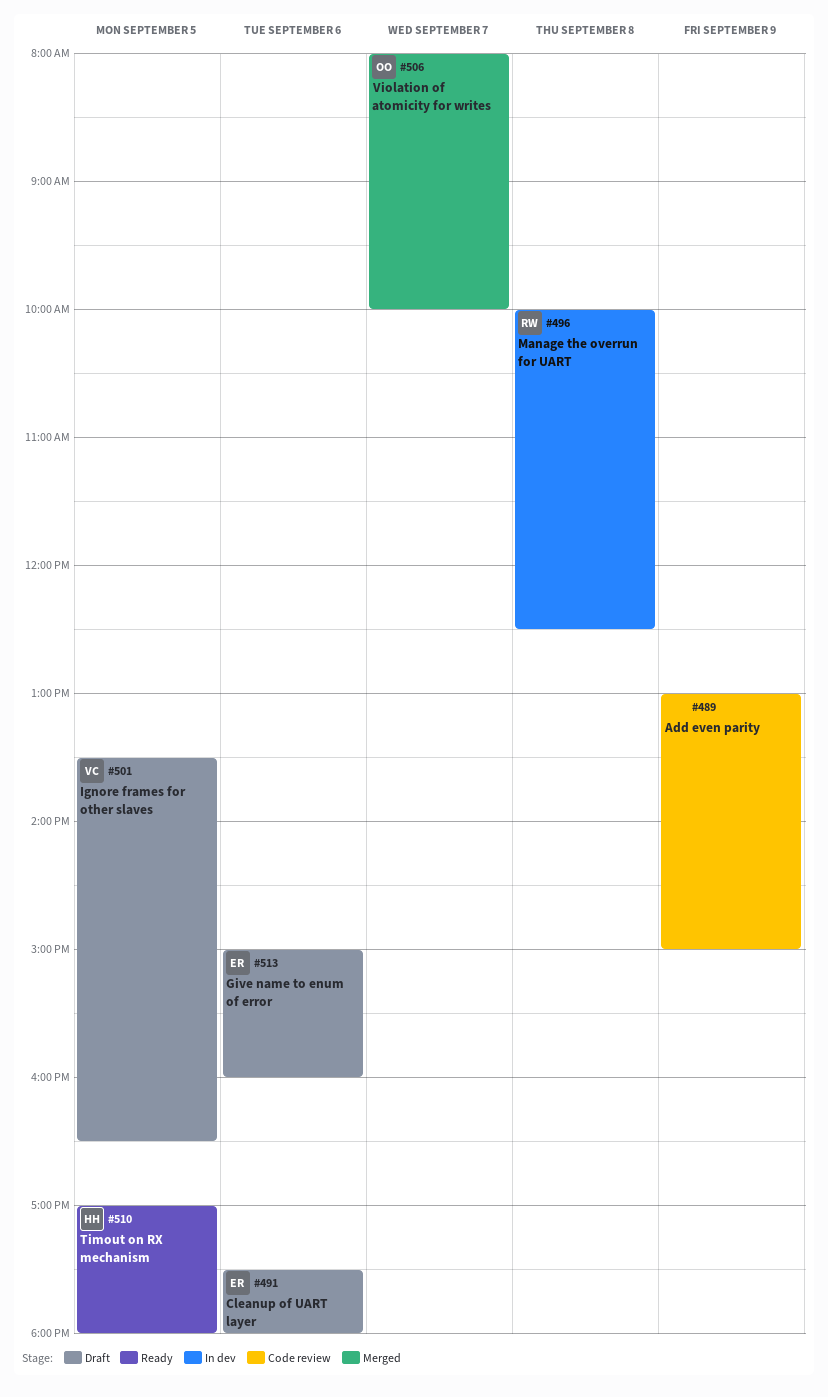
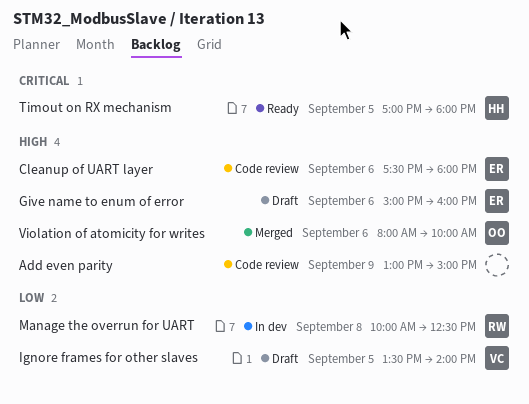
Cleanup of UART layer, status: Draft -> Code review
Ignore frames for other slaves, ends: 16:30 -> 14:00
Violation of atomicity for writes, day: Sep 7 -> Sep 6

